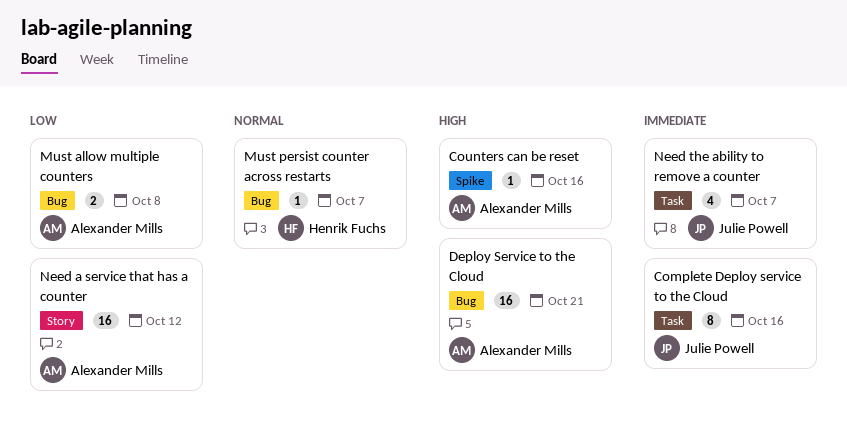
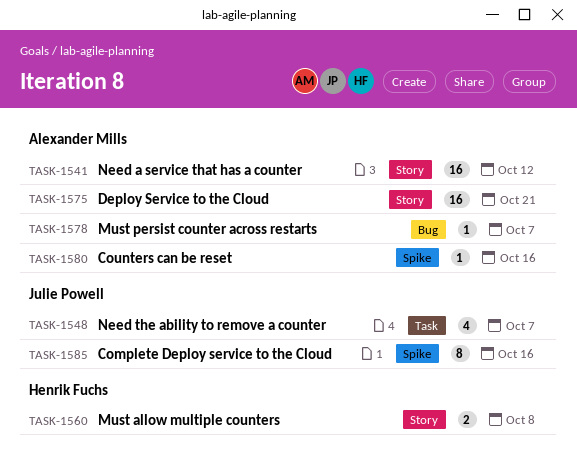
Complete Deploy service to the Cloud, label: Task -> Spike
Deploy Service to the Cloud, label: Bug -> Story
Must allow multiple counters, owner: Alexander Mills -> Henrik Fuchs
Must allow multiple counters, label: Bug -> Story
Must persist counter across restarts, owner: Henrik Fuchs -> Alexander Mills

